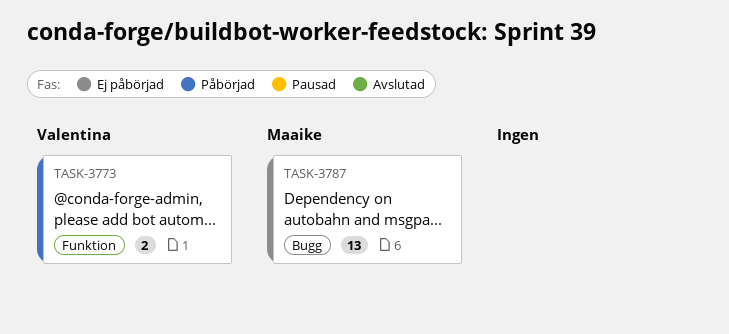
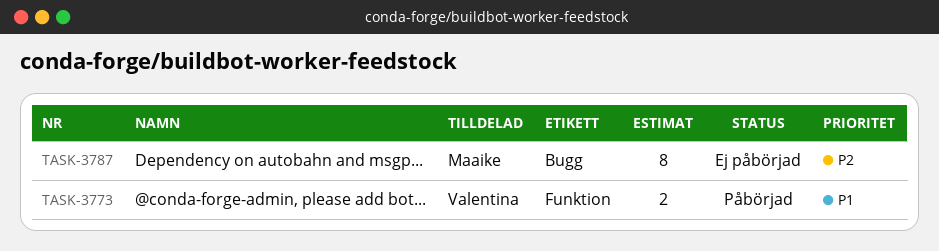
TASK-3787, estimate: 13 -> 8

